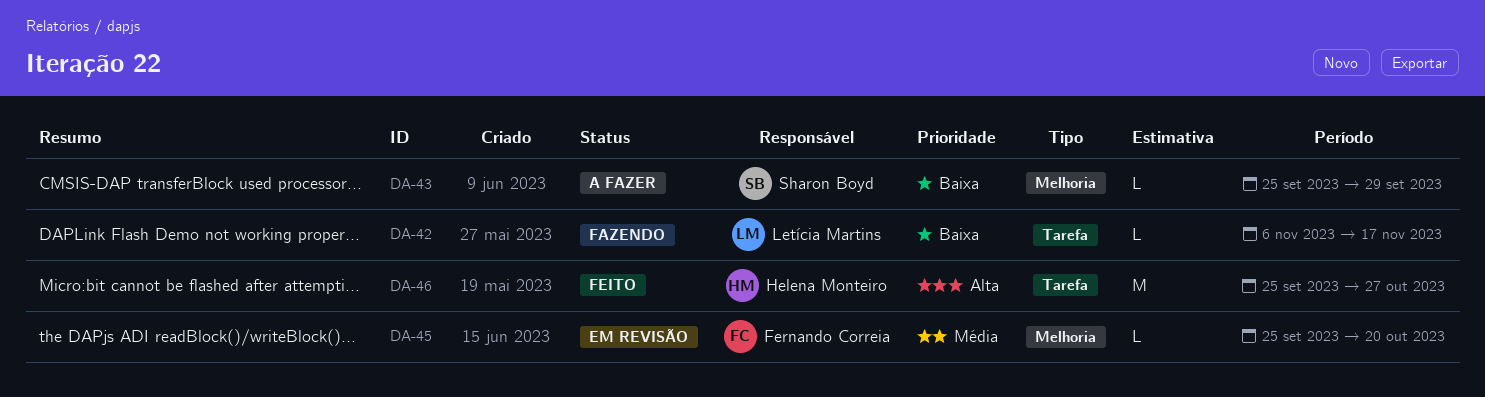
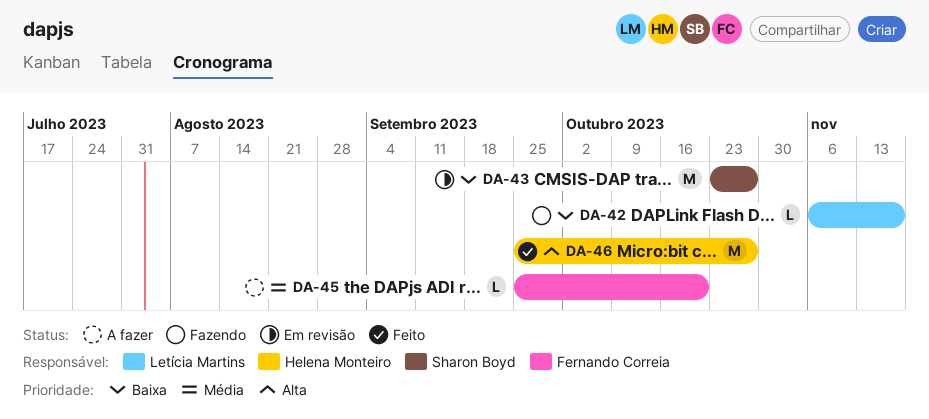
DA-43, status: A fazer -> Em revisão
DA-43, estimate: L -> M
DA-43, start: Sep 25 -> Oct 23
DA-43, due: Sep 29 -> Oct 27
DA-45, status: Em revisão -> A fazer

